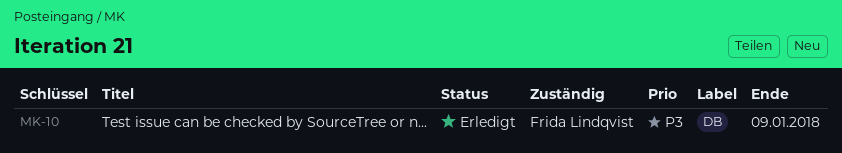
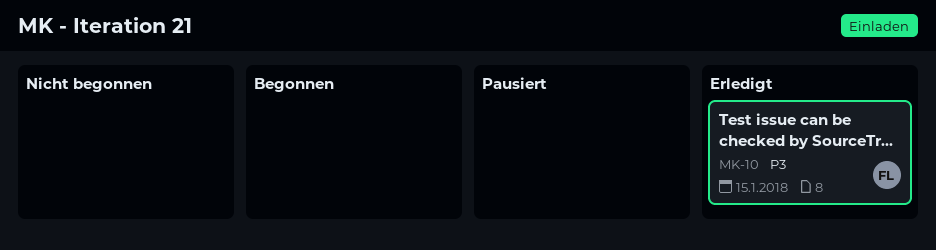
MK-10, due: Jan 9 -> Jan 15

